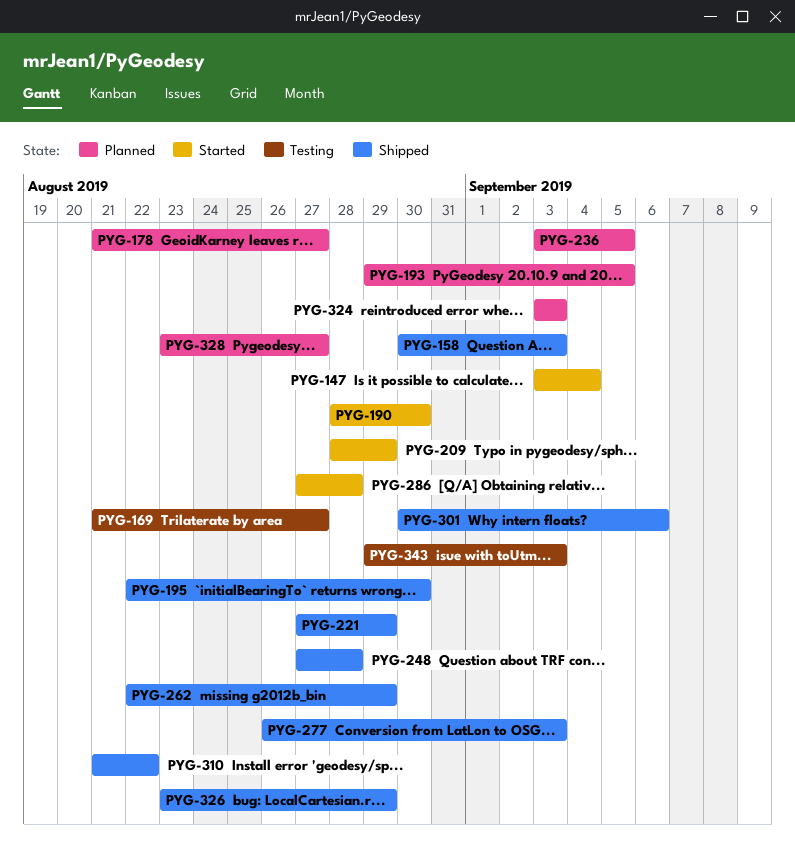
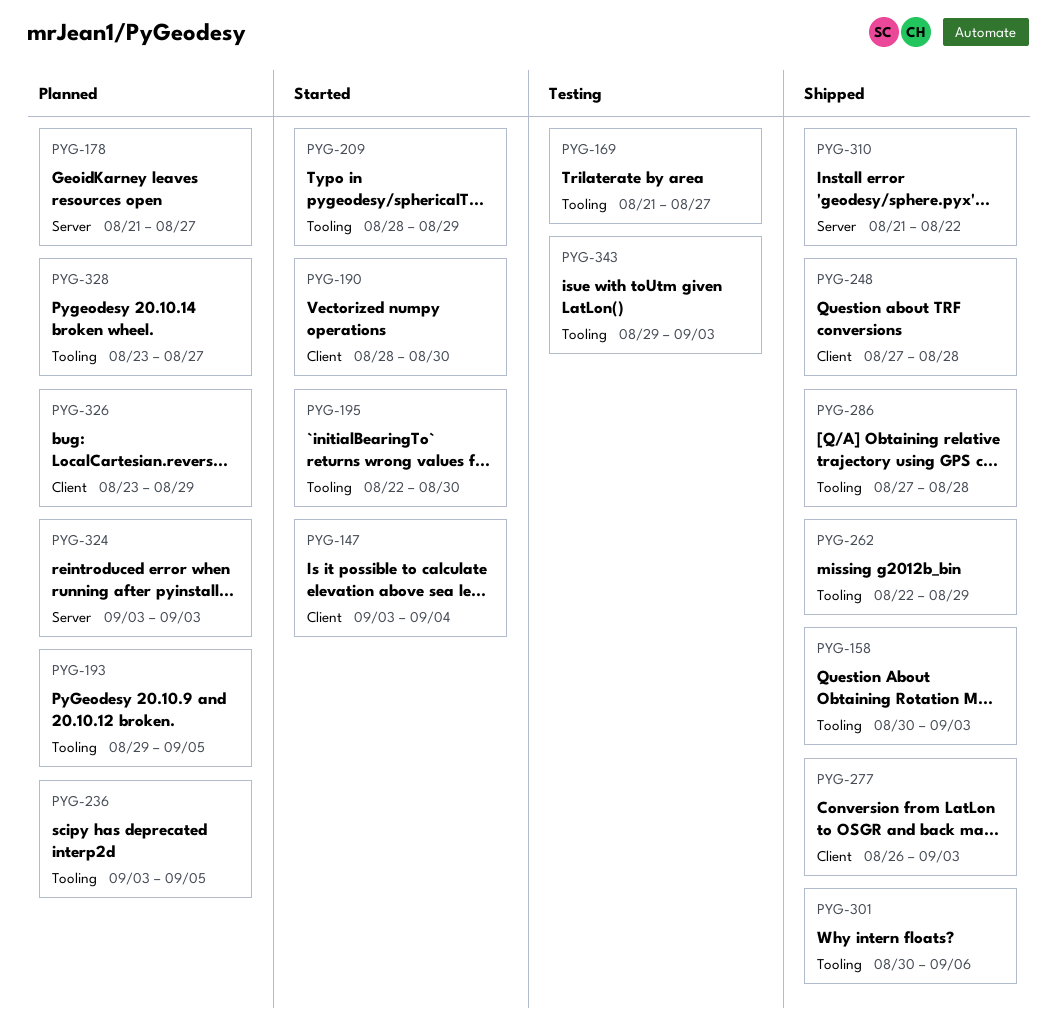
PYG-195, status: Shipped -> Started
PYG-221: present -> none
PYG-286, status: Started -> Shipped
PYG-326, status: Shipped -> Planned

